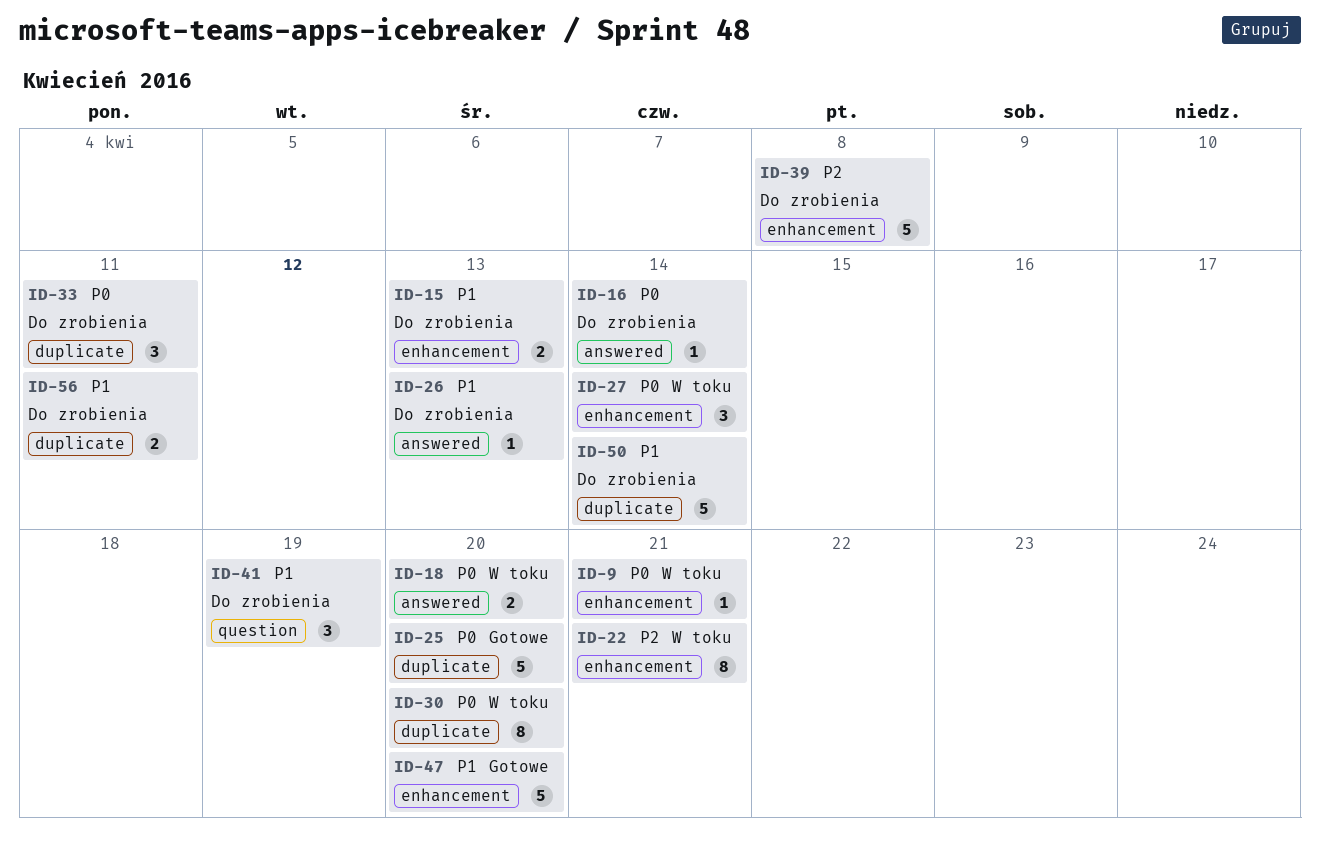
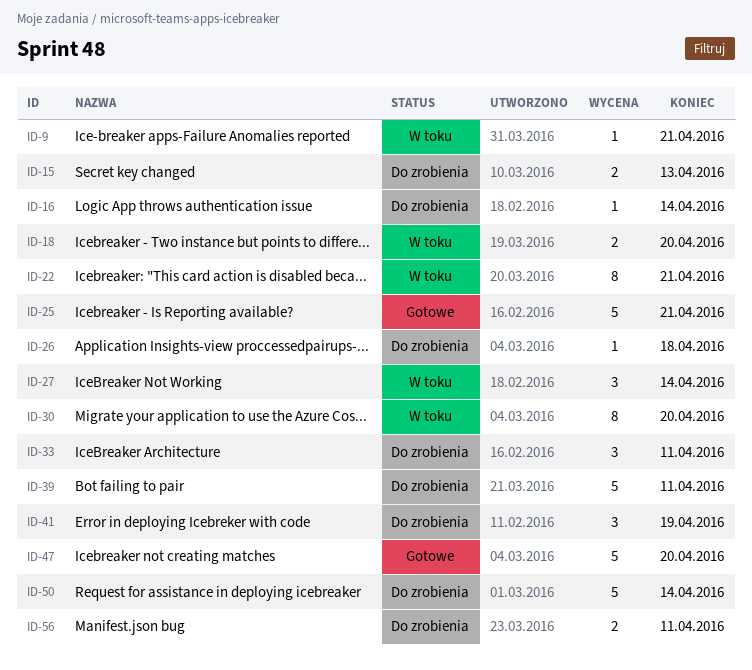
ID-25, due: Apr 20 -> Apr 21
ID-26, due: Apr 13 -> Apr 18
ID-39, due: Apr 8 -> Apr 11

